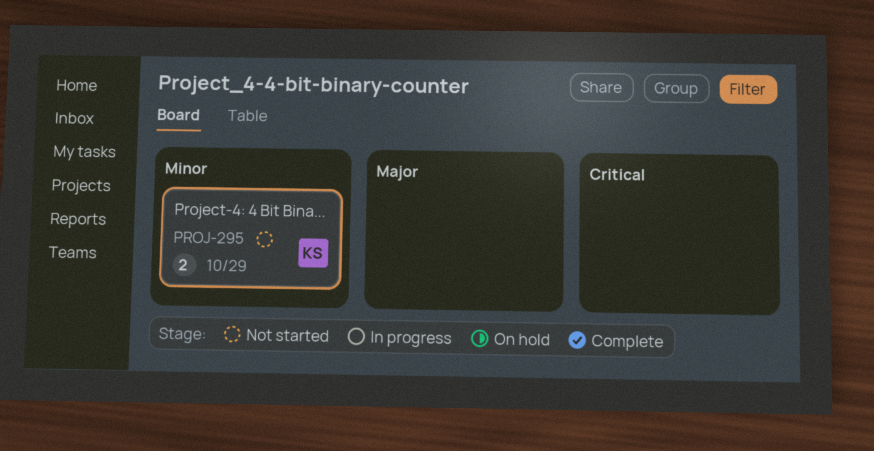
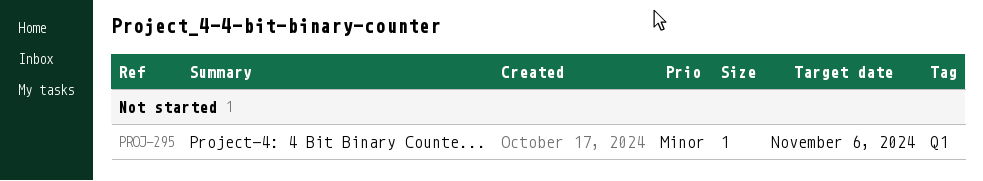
PROJ-295, estimate: 2 -> 1
PROJ-295, due: Oct 29 -> Nov 6

